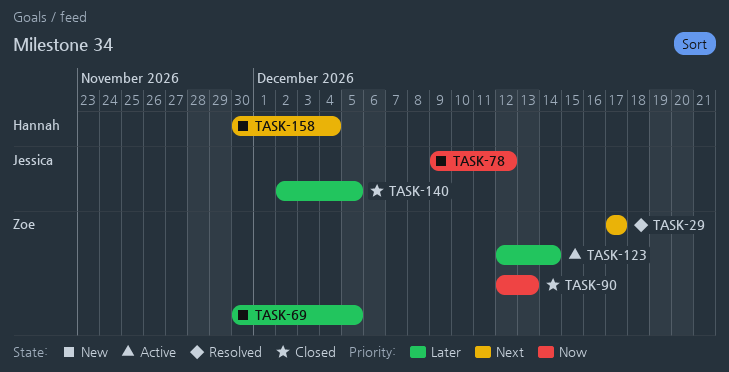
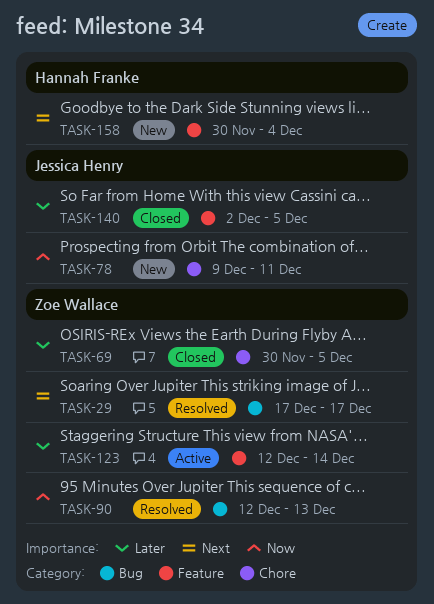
TASK-69, status: New -> Closed
TASK-78, due: Dec 12 -> Dec 11
TASK-90, status: Closed -> Resolved

